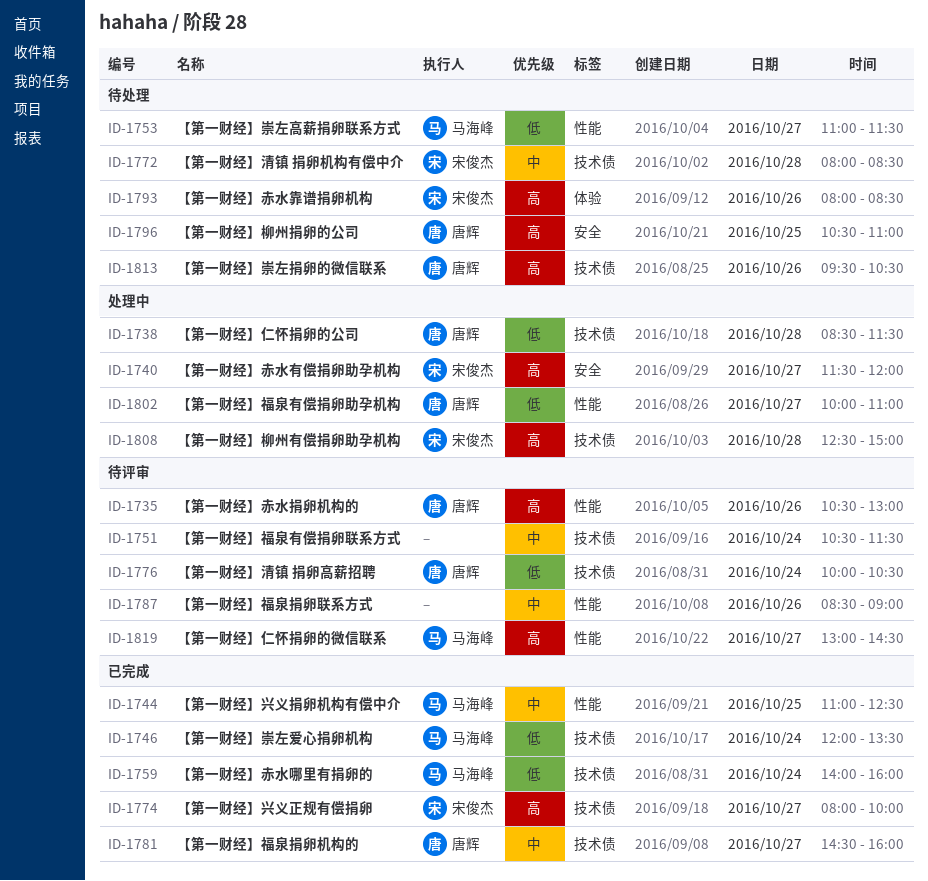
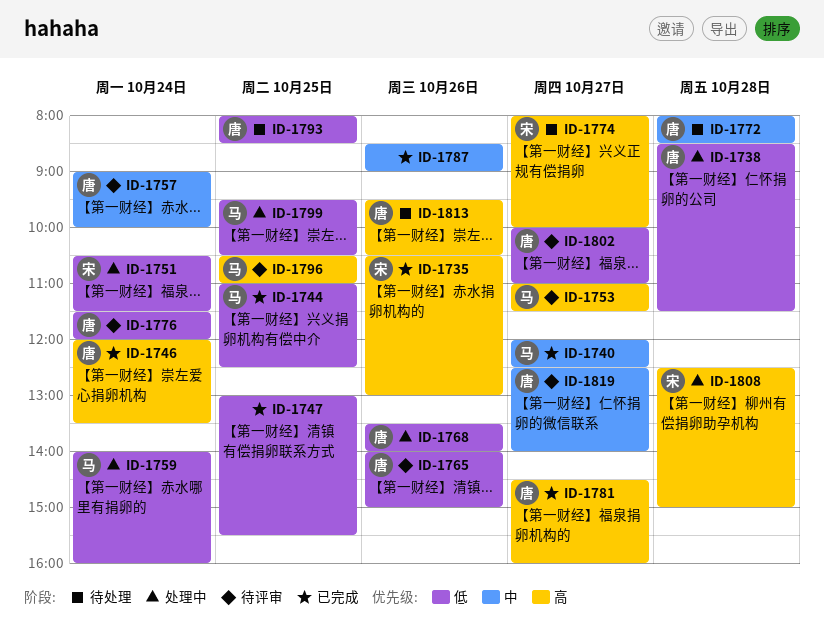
ID-1735, status: 待评审 -> 已完成
ID-1735, owner: 唐辉 -> 宋俊杰
ID-1740, status: 处理中 -> 已完成
ID-1740, owner: 宋俊杰 -> 马海峰
ID-1740, priority: 高 -> 中
ID-1740, begins: 11:30 -> 12:00
ID-1740, ends: 12:00 -> 12:30
ID-1744, priority: 中 -> 低
ID-1746, owner: 马海峰 -> 唐辉
ID-1746, priority: 低 -> 高
ID-1747: none -> present
ID-1751, status: 待评审 -> 处理中
ID-1751, owner: none -> 宋俊杰
ID-1751, priority: 中 -> 低
ID-1753, status: 待处理 -> 待评审
ID-1753, priority: 低 -> 高
ID-1757: none -> present
ID-1759, status: 已完成 -> 处理中
ID-1765: none -> present
ID-1768: none -> present
ID-1772, owner: 宋俊杰 -> 唐辉
ID-1774, status: 已完成 -> 待处理
ID-1776, begins: 10:00 -> 11:30
ID-1776, ends: 10:30 -> 12:00
ID-1781, priority: 中 -> 高
ID-1787, status: 待评审 -> 已完成
ID-1793, owner: 宋俊杰 -> 唐辉
ID-1793, priority: 高 -> 低
ID-1793, day: Oct 26 -> Oct 25
ID-1796, status: 待处理 -> 待评审
ID-1796, owner: 唐辉 -> 马海峰
ID-1799: none -> present
ID-1802, status: 处理中 -> 待评审
ID-1819, owner: 马海峰 -> 唐辉
ID-1819, priority: 高 -> 中
ID-1819, begins: 13:00 -> 12:30
ID-1819, ends: 14:30 -> 14:00

